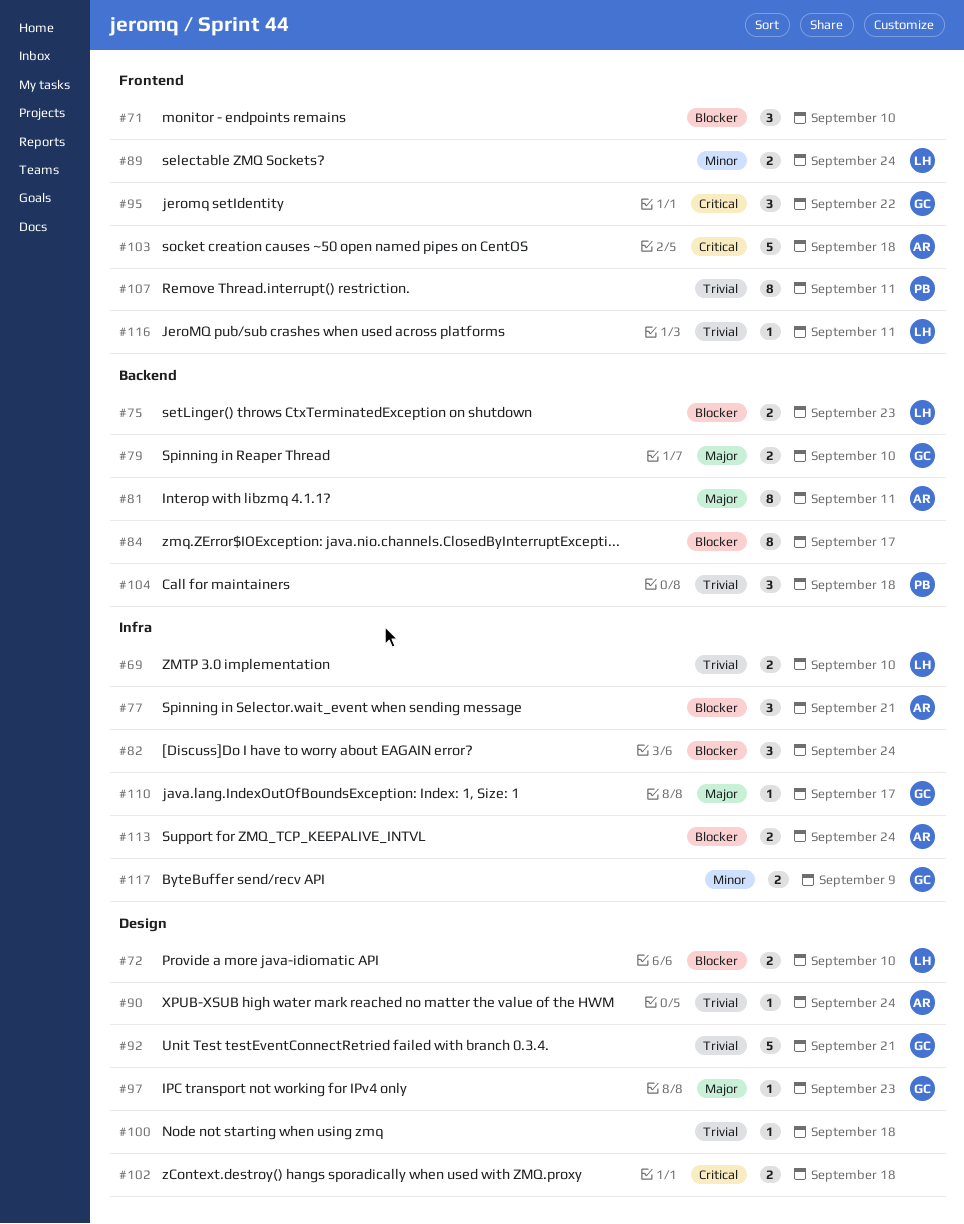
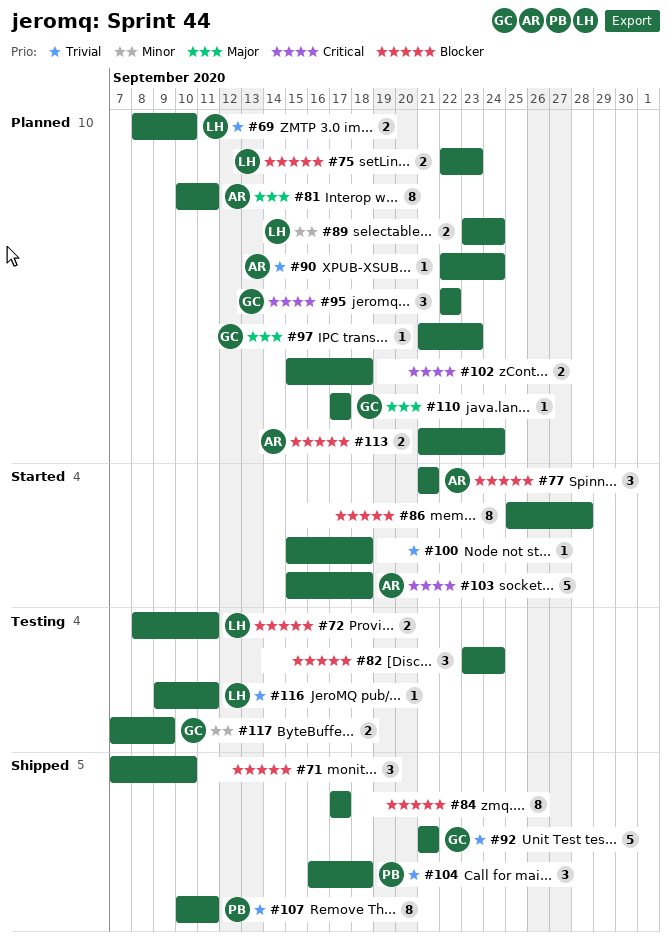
#72, due: Sep 10 -> Sep 11
#79: present -> none
#86: none -> present

